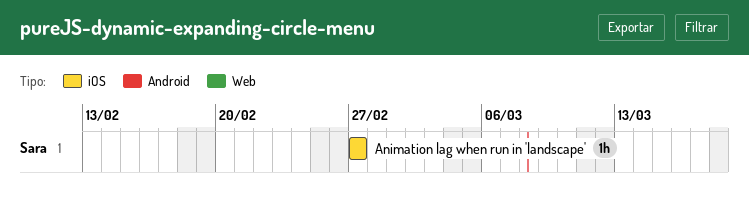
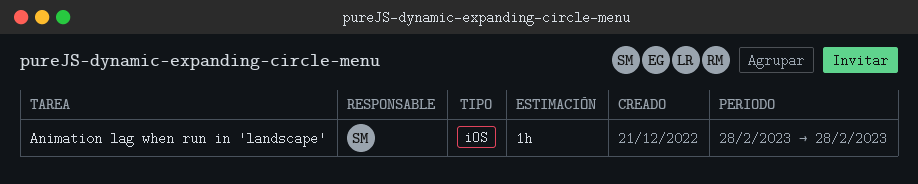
Animation lag when run in 'landscape', start: Feb 27 -> Feb 28
Animation lag when run in 'landscape', due: Feb 27 -> Feb 28

